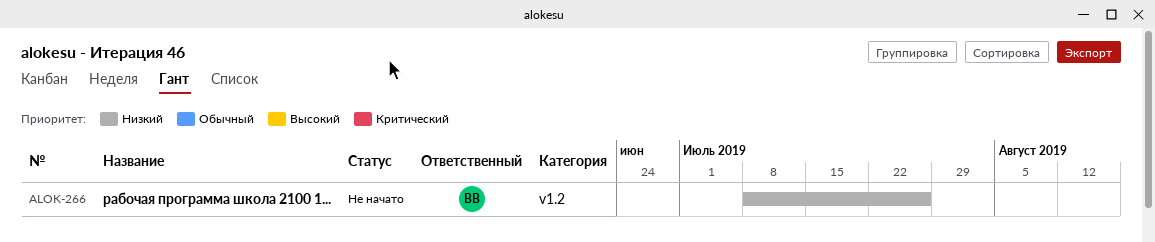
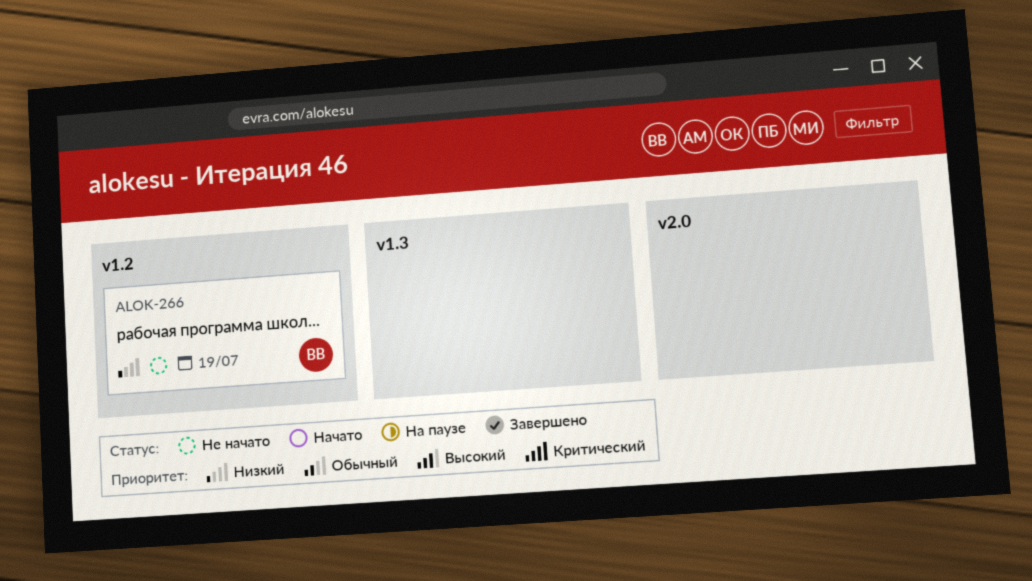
ALOK-266, due: Jul 26 -> Jul 19

